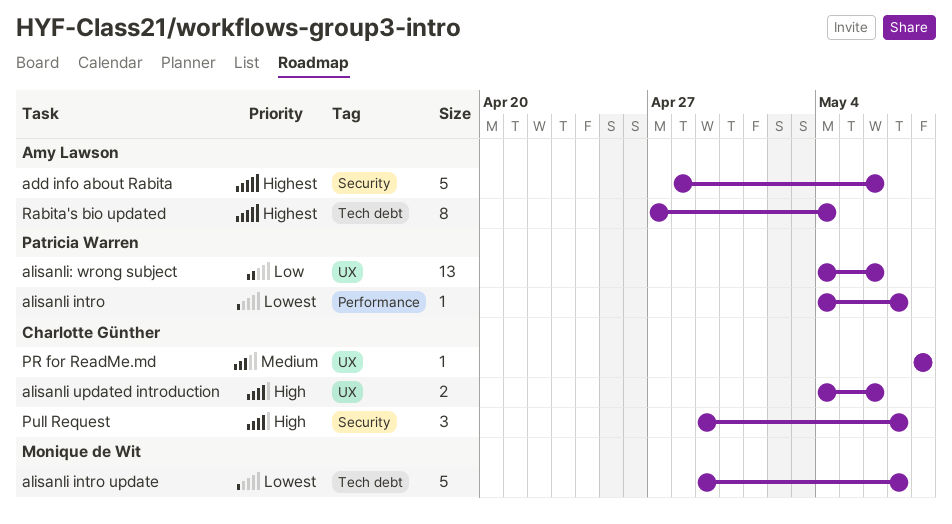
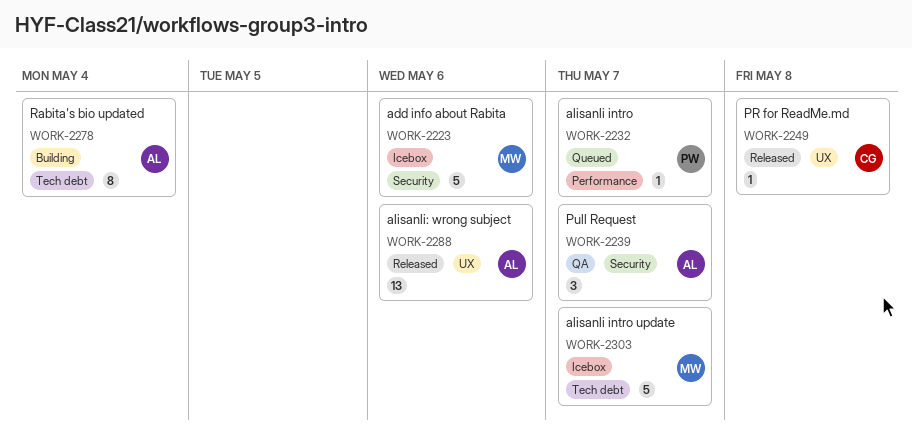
add info about Rabita, owner: Amy Lawson -> Monique de Wit
alisanli updated introduction: present -> none
alisanli: wrong subject, owner: Patricia Warren -> Amy Lawson
Pull Request, owner: Charlotte Günther -> Amy Lawson

